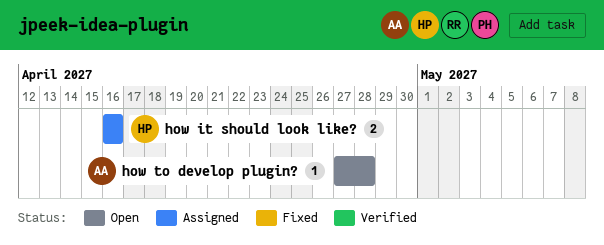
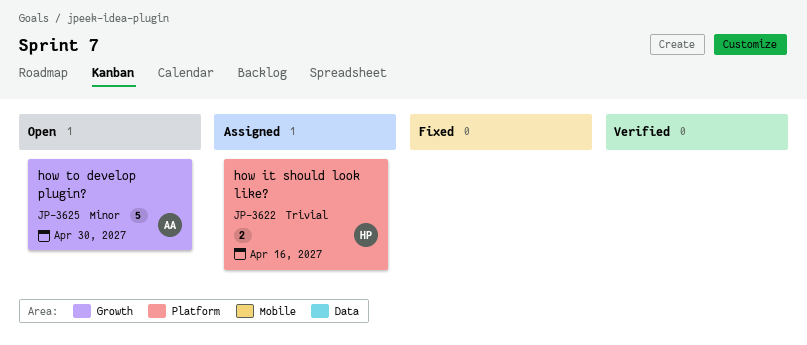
how to develop plugin?, estimate: 1 -> 5
how to develop plugin?, due: Apr 28 -> Apr 30

